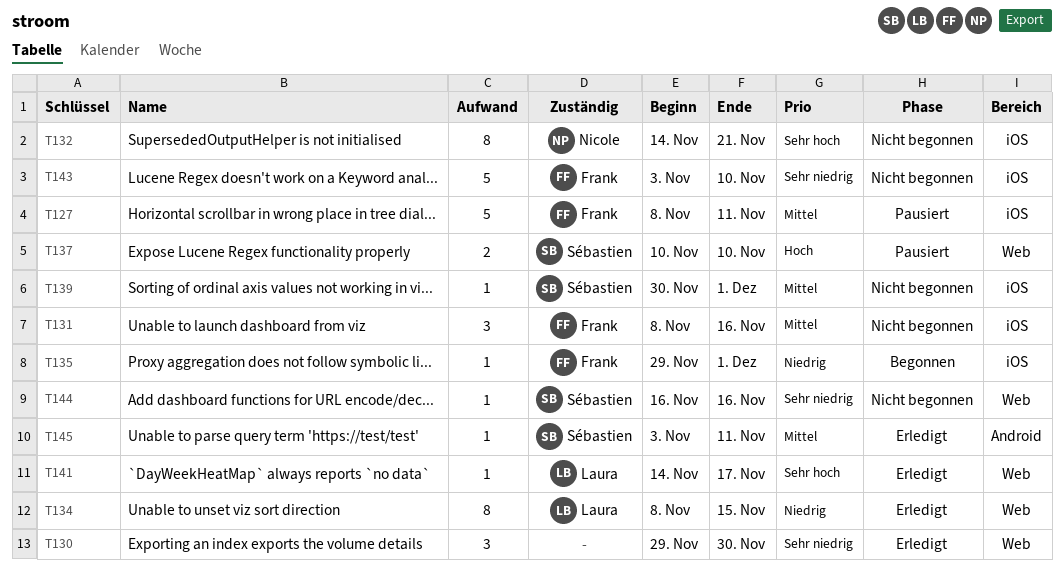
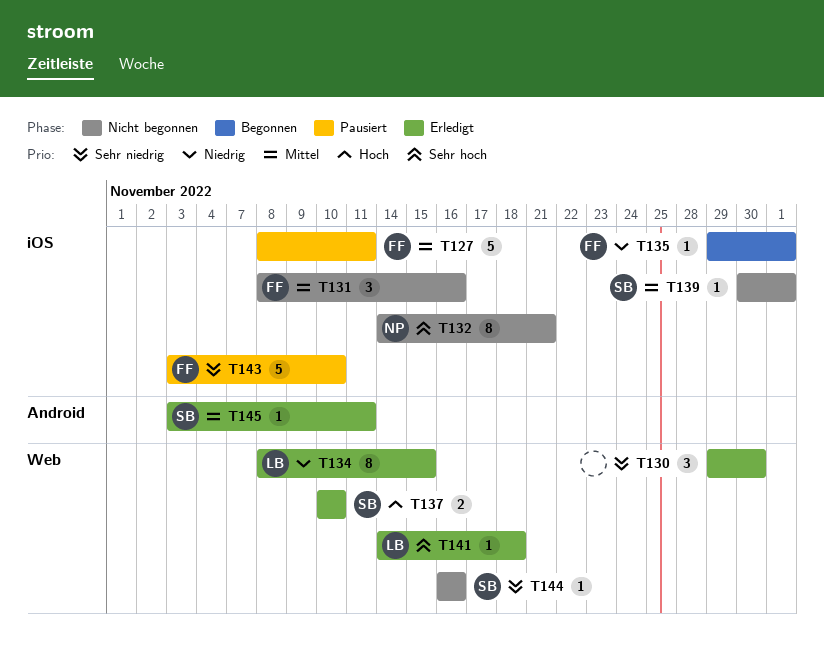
T137, status: Pausiert -> Erledigt
T141, due: Nov 17 -> Nov 18
T143, status: Nicht begonnen -> Pausiert

